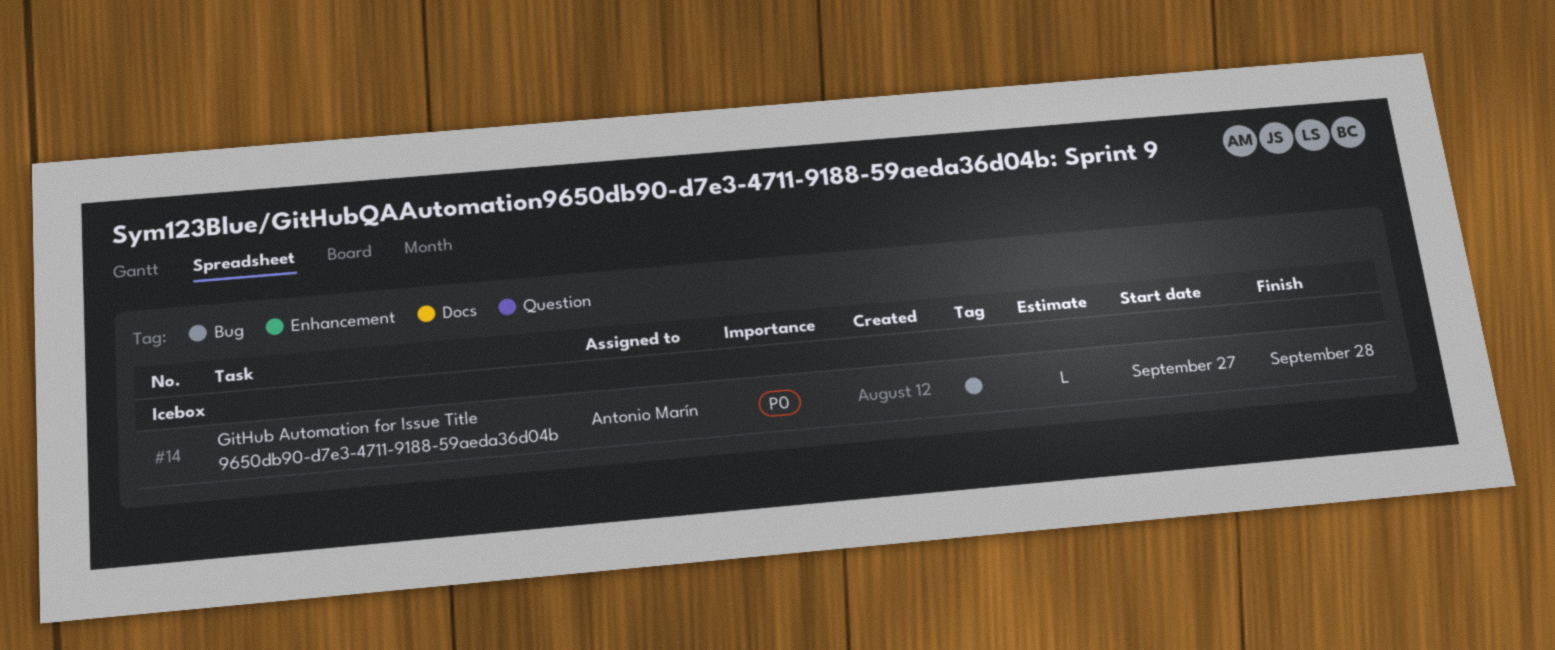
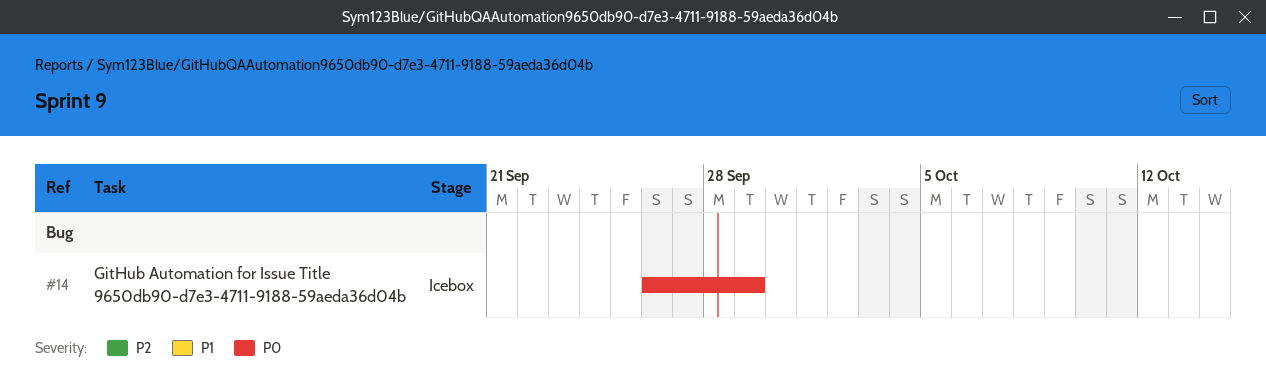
#14, start: Sep 27 -> Sep 26
#14, due: Sep 28 -> Sep 29

